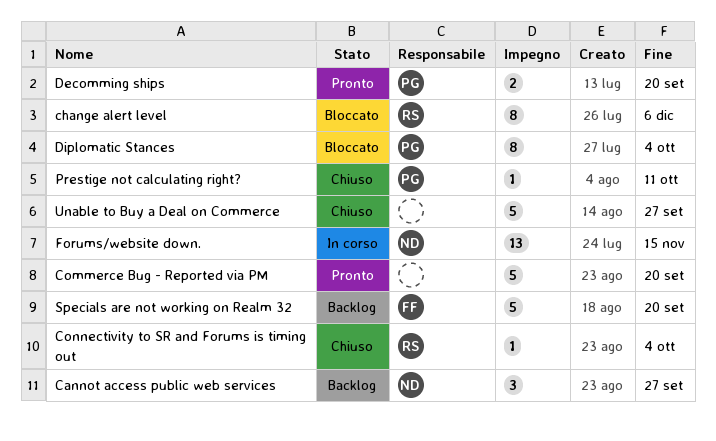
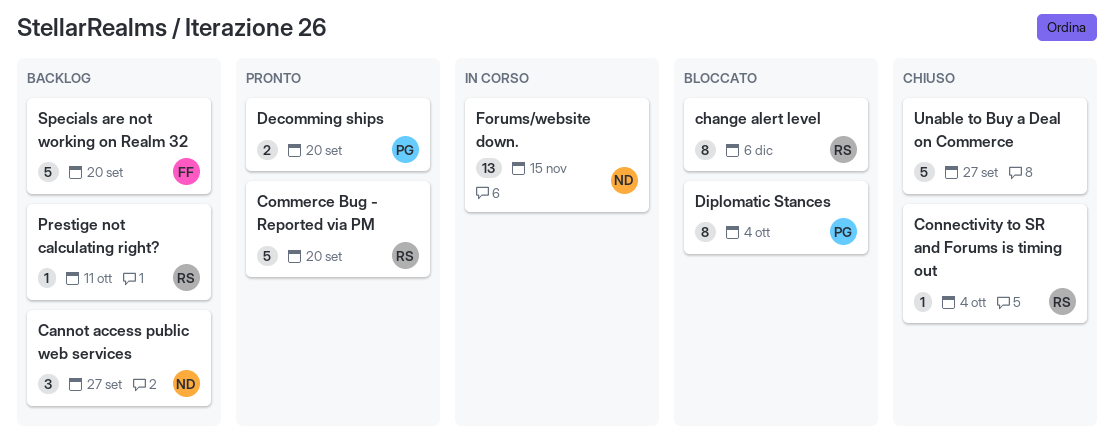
Commerce Bug - Reported via PM, owner: none -> RS
Prestige not calculating right?, status: Chiuso -> Backlog
Prestige not calculating right?, owner: PG -> RS

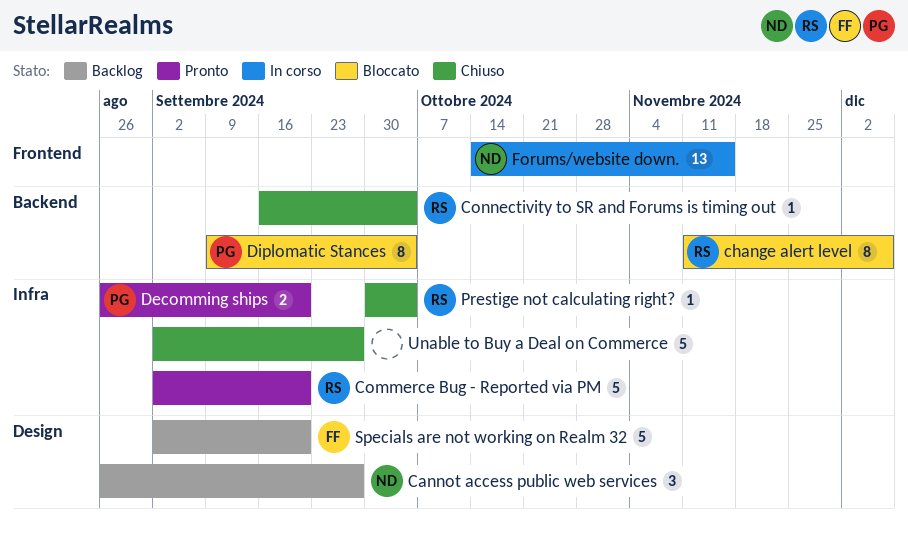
Prestige not calculating right?, status: Backlog -> Chiuso
Prestige not calculating right?, due: Oct 11 -> Oct 4

